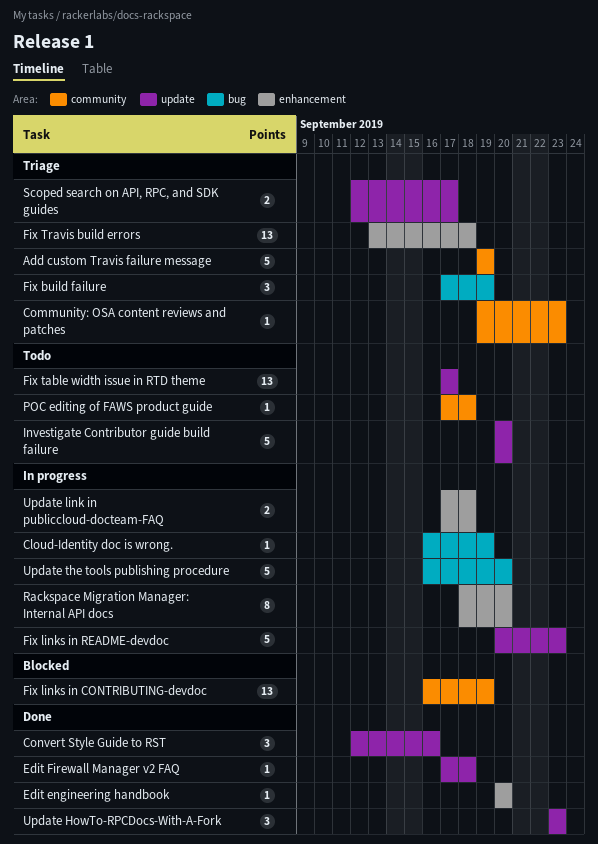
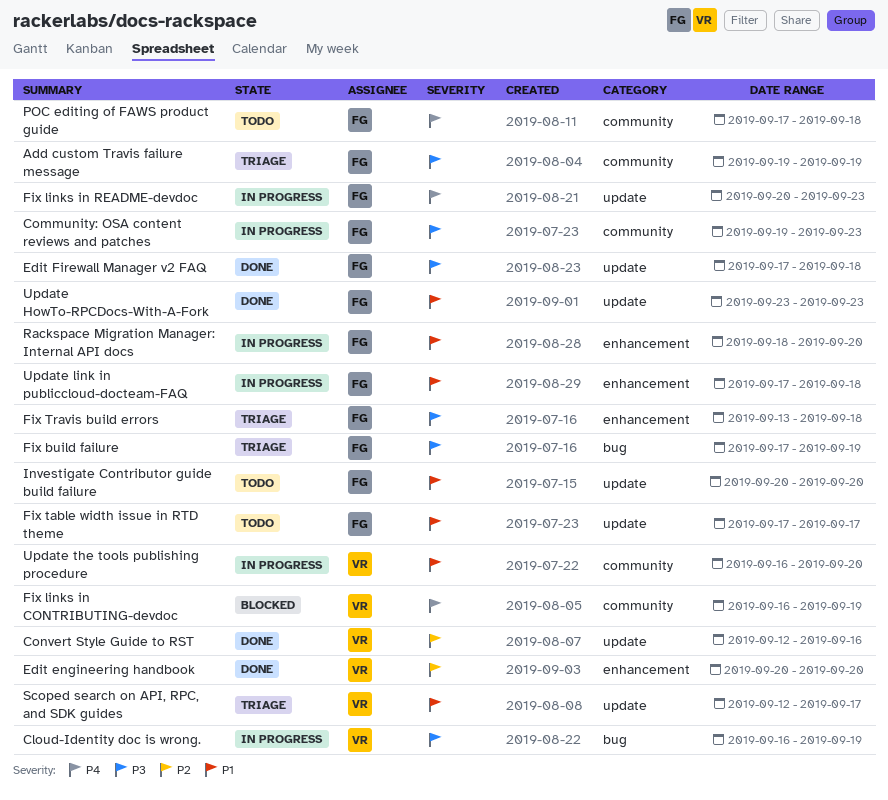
Community: OSA content reviews and patches, status: Triage -> In progress
Update the tools publishing procedure, label: bug -> community

